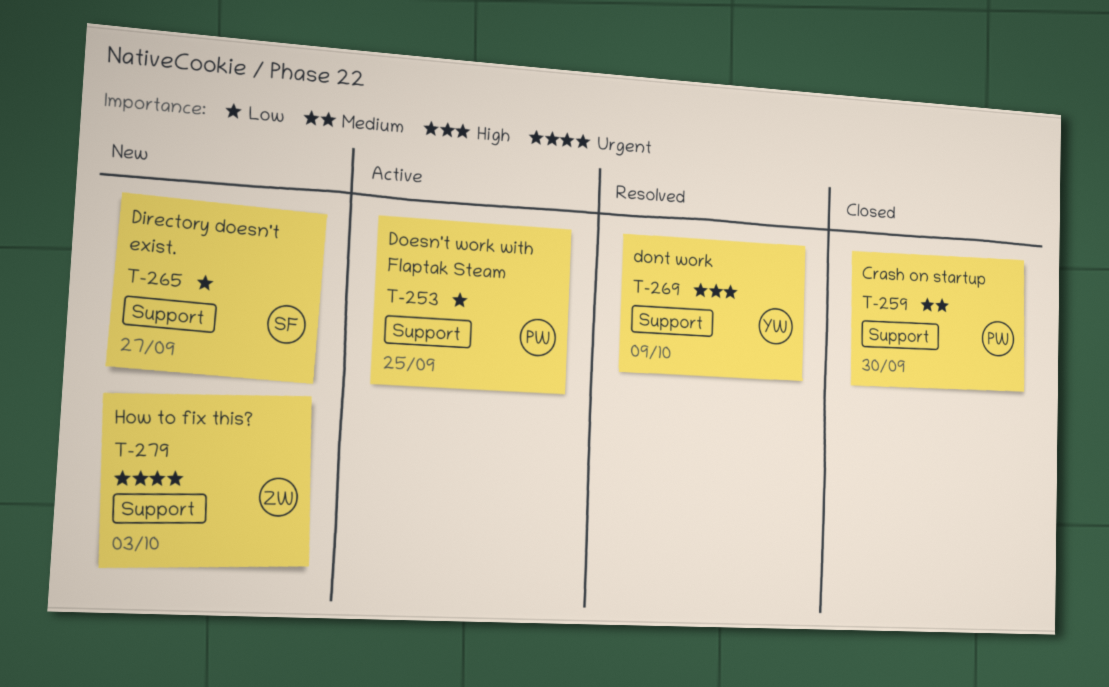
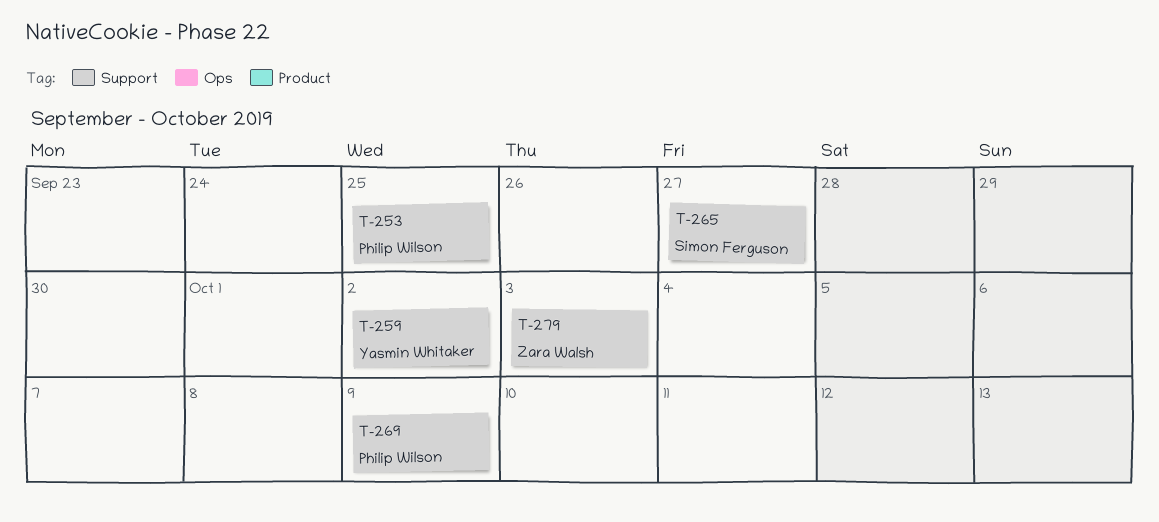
T-259, owner: Philip Wilson -> Yasmin Whitaker
T-259, due: Sep 30 -> Oct 2
T-269, owner: Yasmin Whitaker -> Philip Wilson

